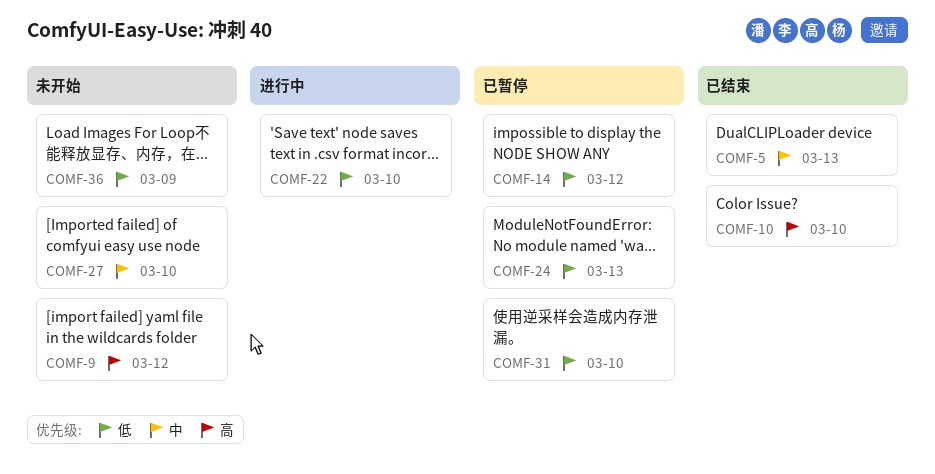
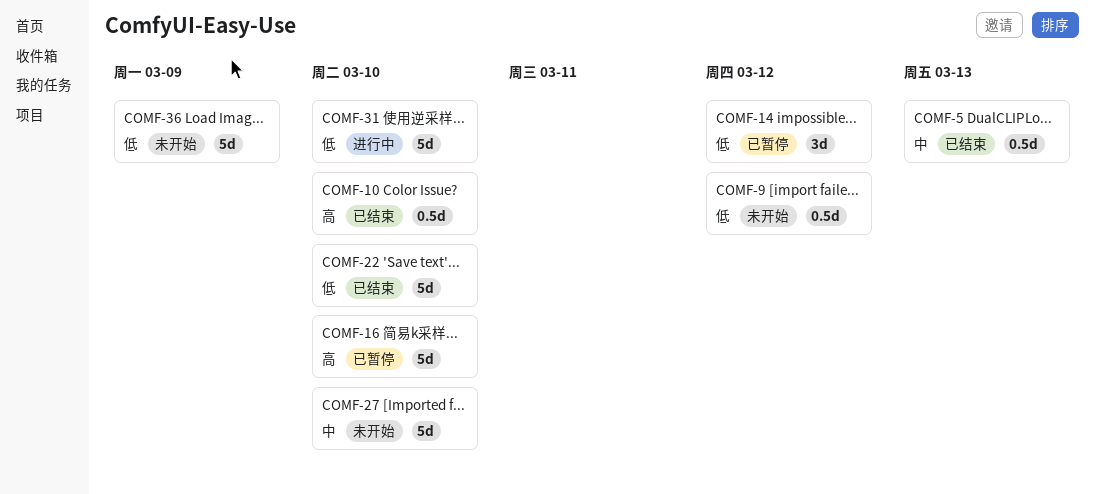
COMF-9, priority: 高 -> 低
COMF-16: none -> present
COMF-22, status: 进行中 -> 已结束
COMF-24: present -> none
COMF-31, status: 已暂停 -> 进行中

